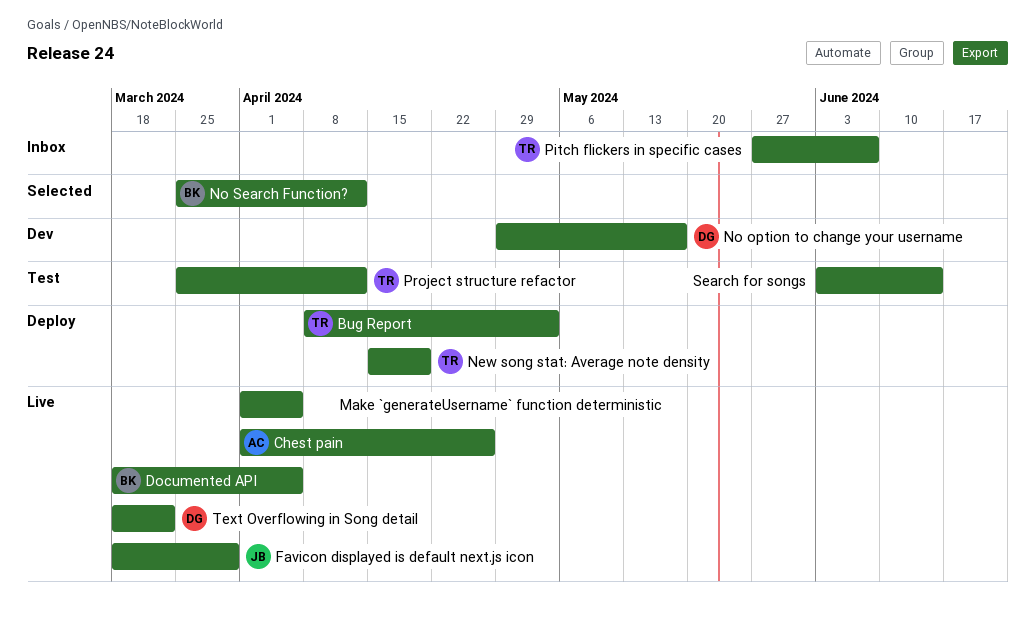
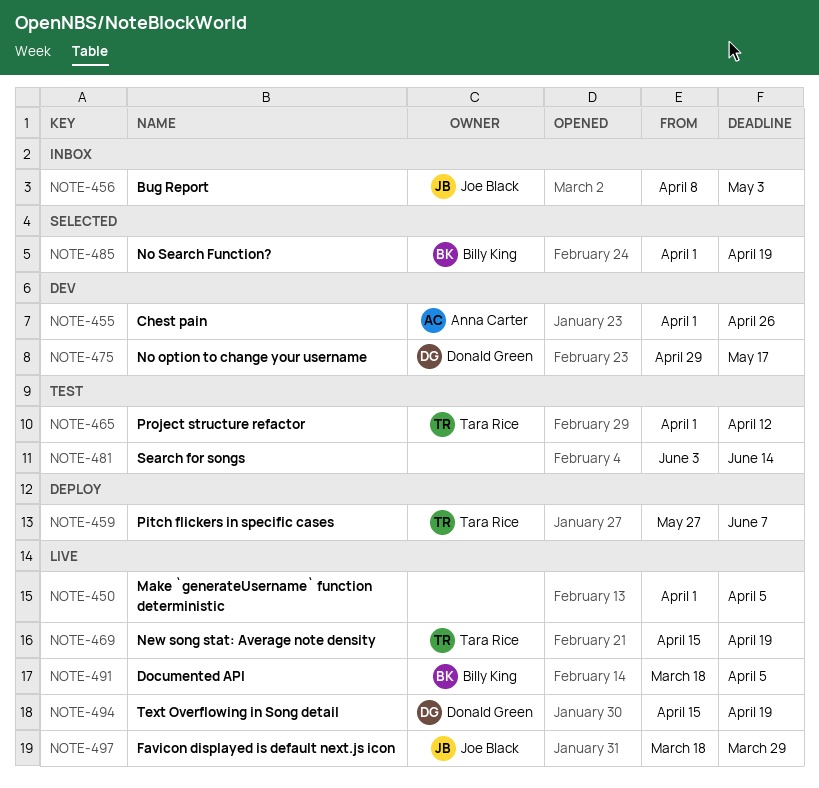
Bug Report, status: Deploy -> Inbox
Bug Report, owner: Tara Rice -> Joe Black
Chest pain, status: Live -> Dev
New song stat: Average note density, status: Deploy -> Live
No Search Function?, start: Mar 25 -> Apr 1
No Search Function?, due: Apr 12 -> Apr 19
Pitch flickers in specific cases, status: Inbox -> Deploy
Project structure refactor, start: Mar 25 -> Apr 1
Text Overflowing in Song detail, start: Mar 18 -> Apr 15
Text Overflowing in Song detail, due: Mar 22 -> Apr 19

